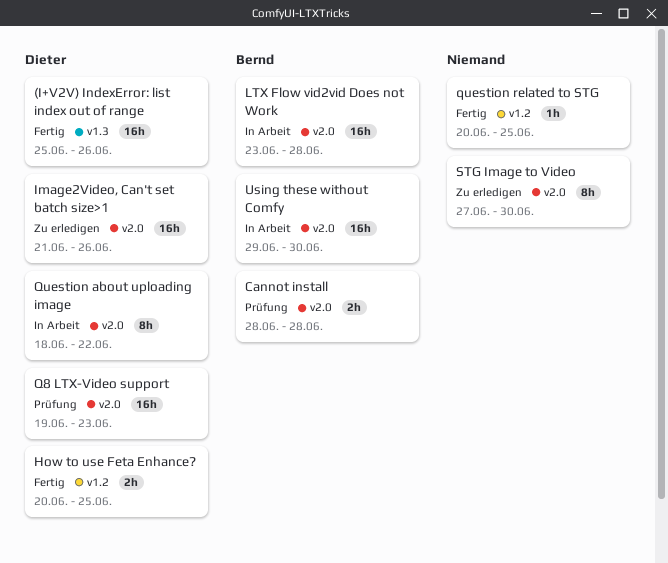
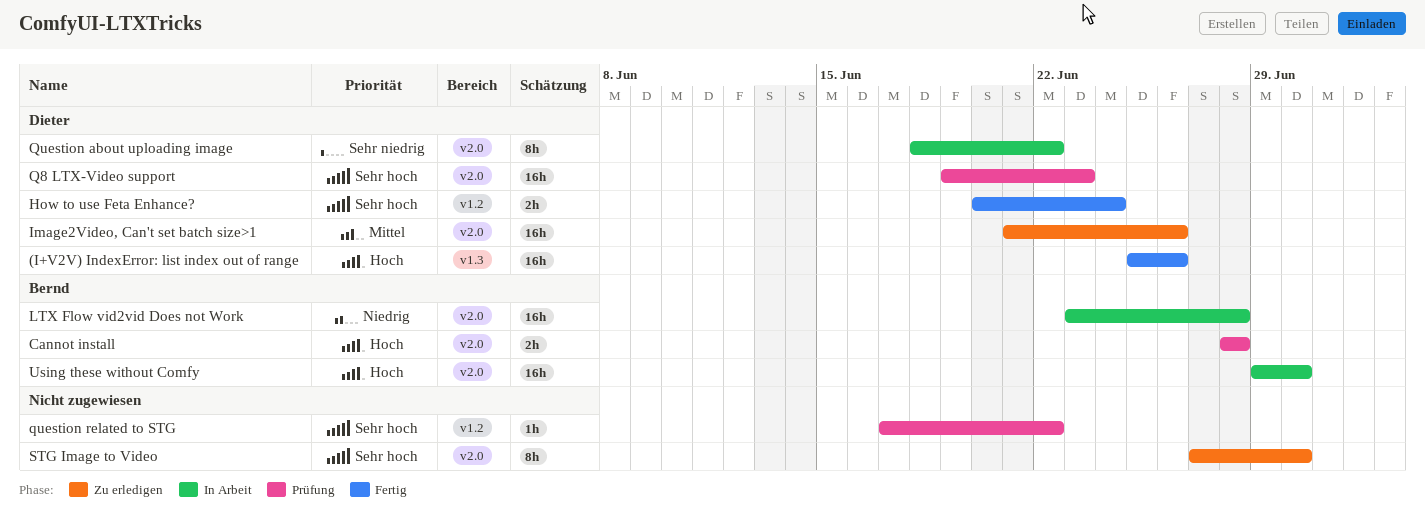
How to use Feta Enhance?, due: Jun 25 -> Jun 24
question related to STG, status: Fertig -> Prüfung
question related to STG, start: Jun 20 -> Jun 17
question related to STG, due: Jun 25 -> Jun 22

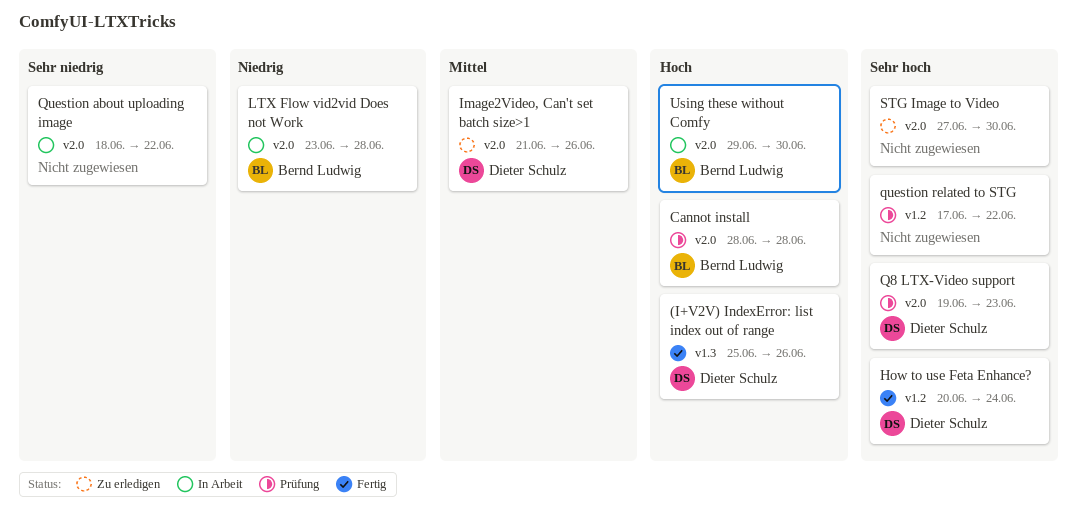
Question about uploading image, owner: Dieter Schulz -> none

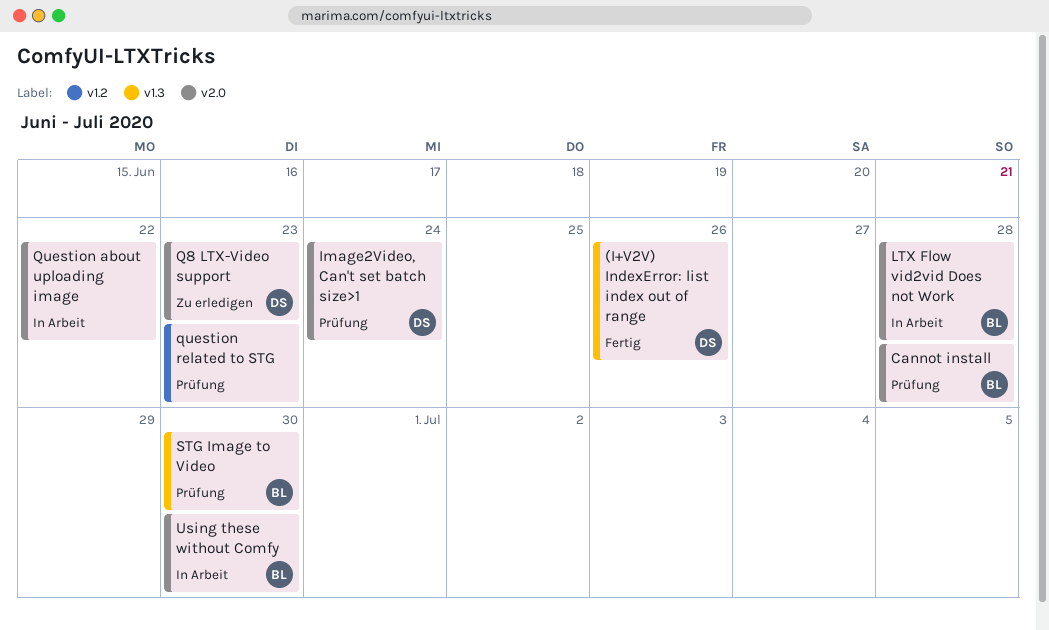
How to use Feta Enhance?: present -> none
Image2Video, Can't set batch size>1, status: Zu erledigen -> Prüfung
Image2Video, Can't set batch size>1, due: Jun 26 -> Jun 24
Q8 LTX-Video support, status: Prüfung -> Zu erledigen
question related to STG, due: Jun 22 -> Jun 23
STG Image to Video, status: Zu erledigen -> Prüfung
STG Image to Video, owner: none -> Bernd Ludwig
STG Image to Video, label: v2.0 -> v1.3

